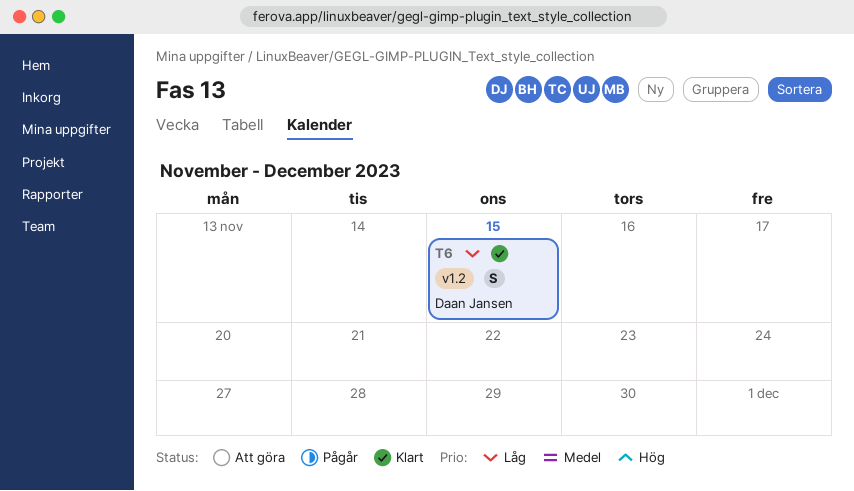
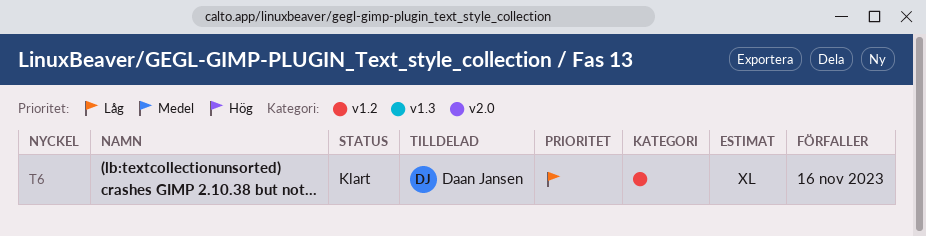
T6, estimate: S -> XL
T6, due: Nov 15 -> Nov 16

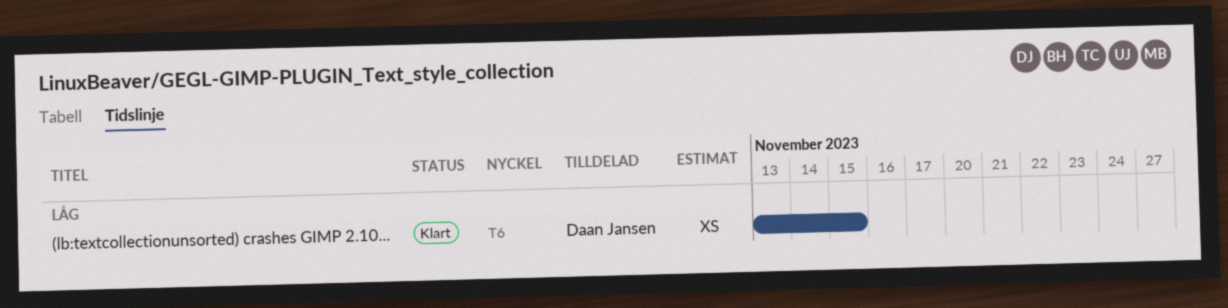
T6, estimate: XL -> XS
T6, due: Nov 16 -> Nov 15

